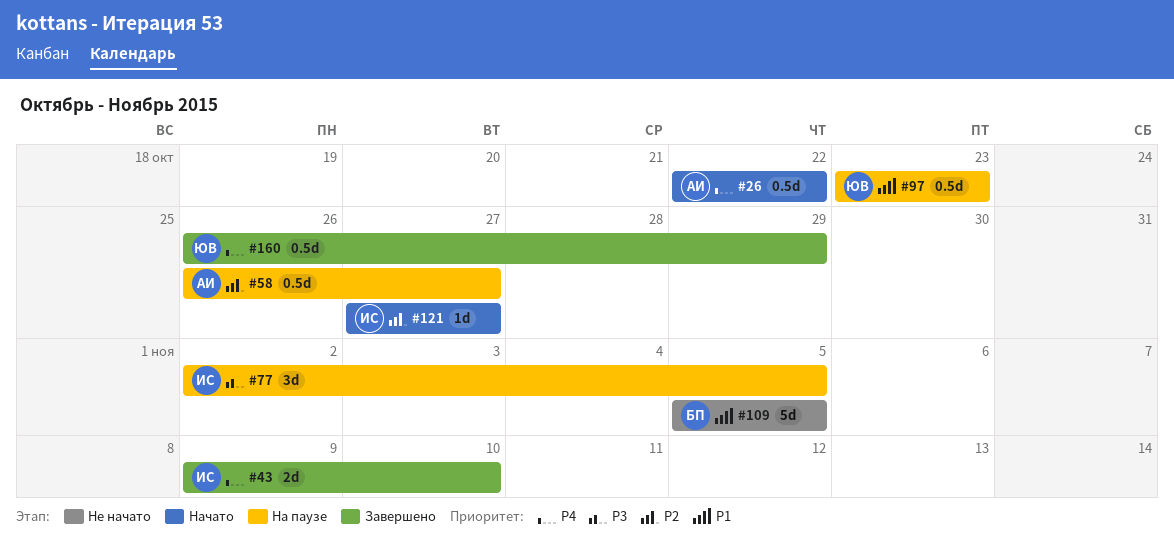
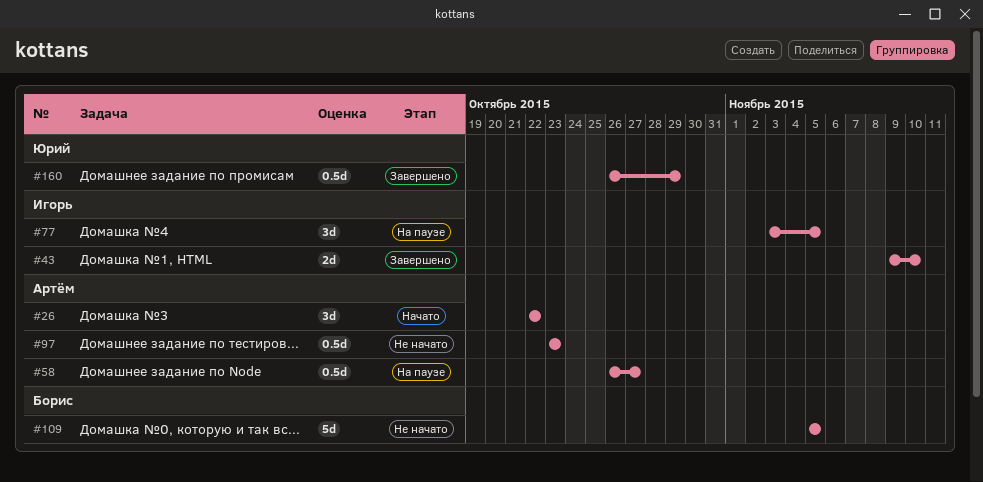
#26, estimate: 0.5d -> 3d
#77, start: Nov 2 -> Nov 3
#97, status: На паузе -> Не начато
#97, owner: Юрий -> Артём
#121: present -> none

